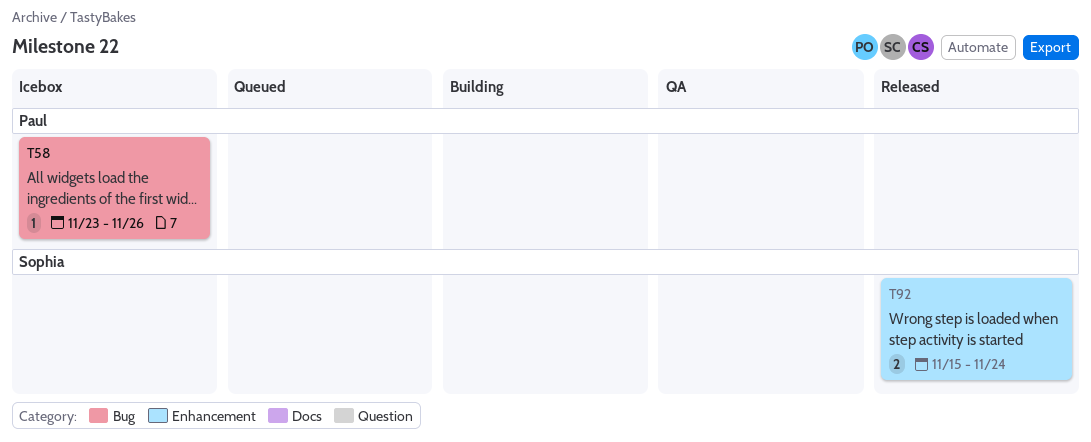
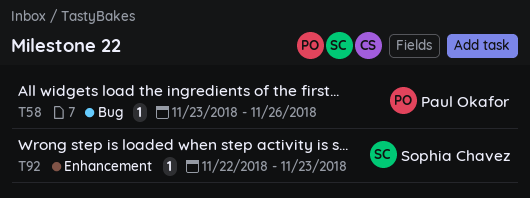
T92, estimate: 2 -> 1
T92, start: Nov 15 -> Nov 22
T92, due: Nov 24 -> Nov 23

